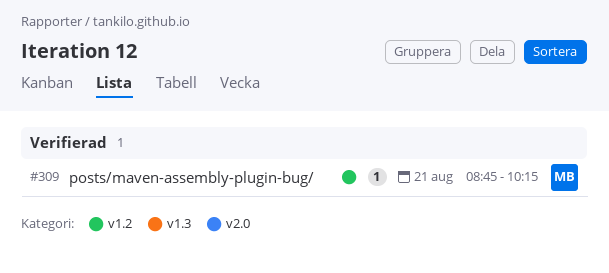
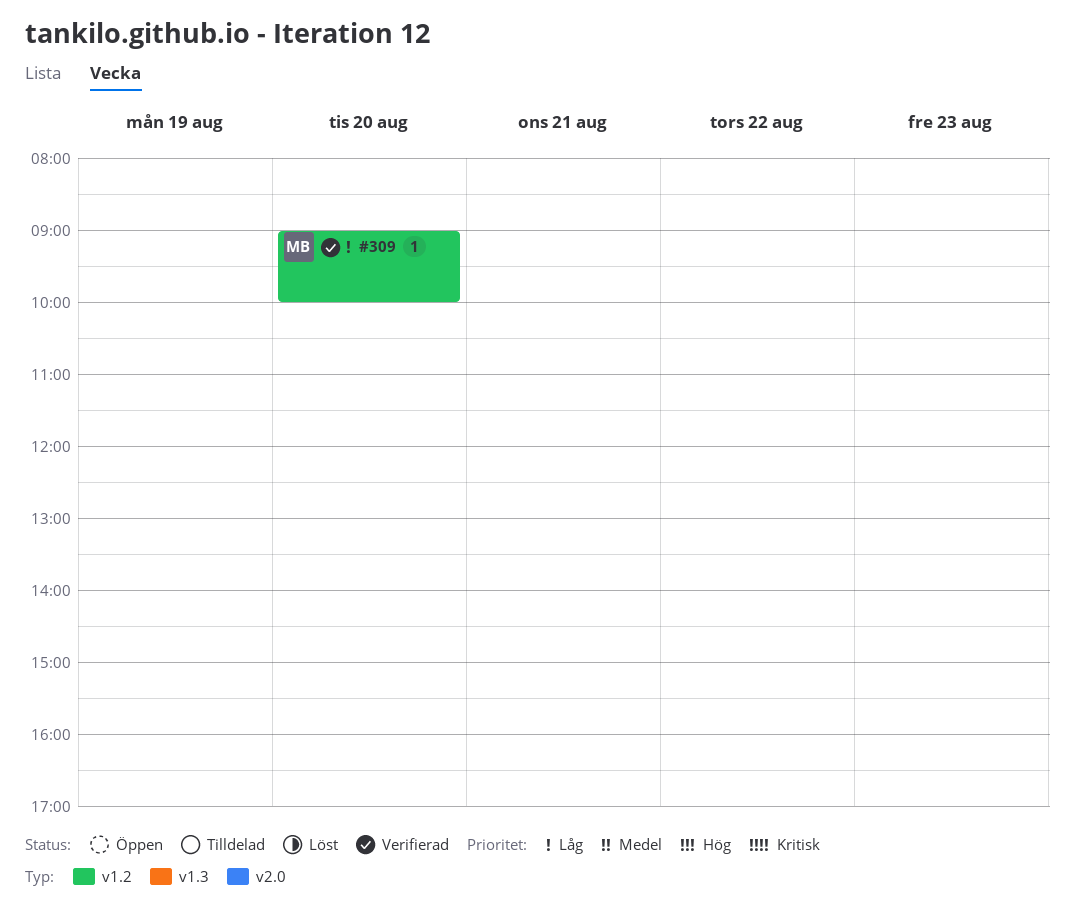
#309, day: Aug 21 -> Aug 20
#309, begins: 08:45 -> 09:00
#309, ends: 10:15 -> 10:00

